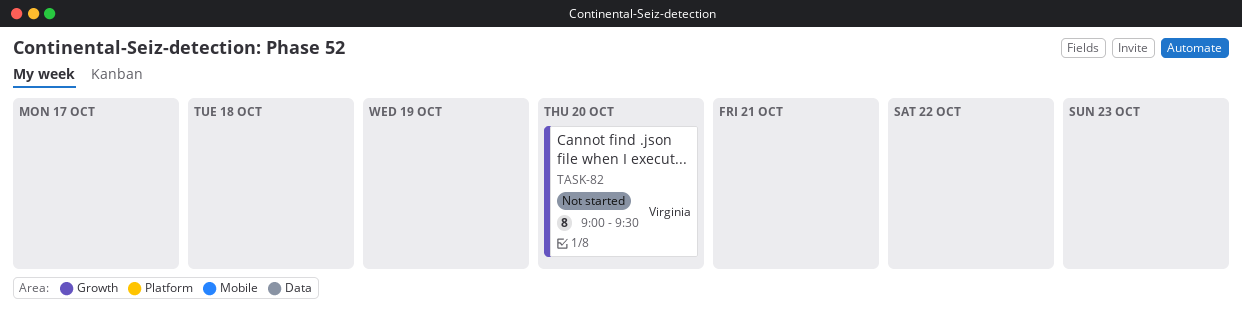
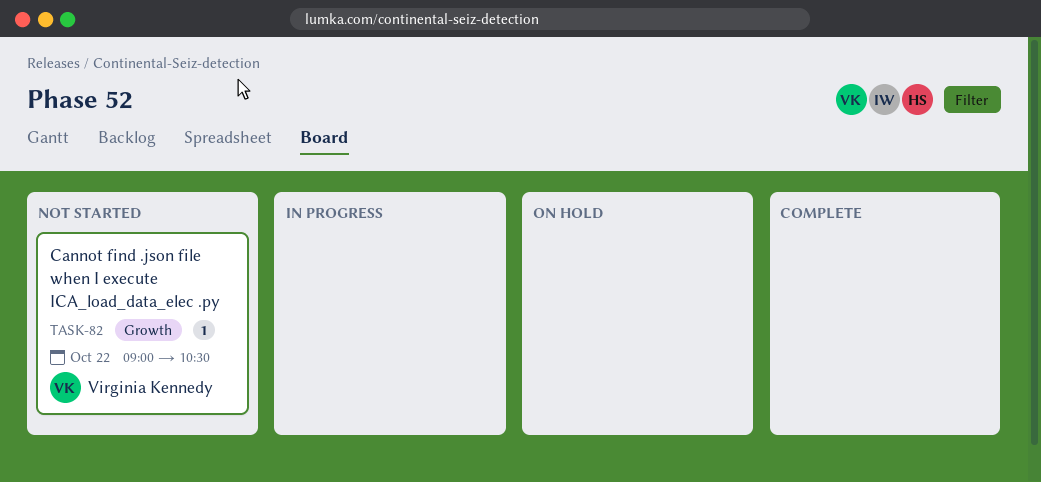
TASK-82, estimate: 8 -> 1
TASK-82, day: Oct 20 -> Oct 22
TASK-82, ends: 09:30 -> 10:30

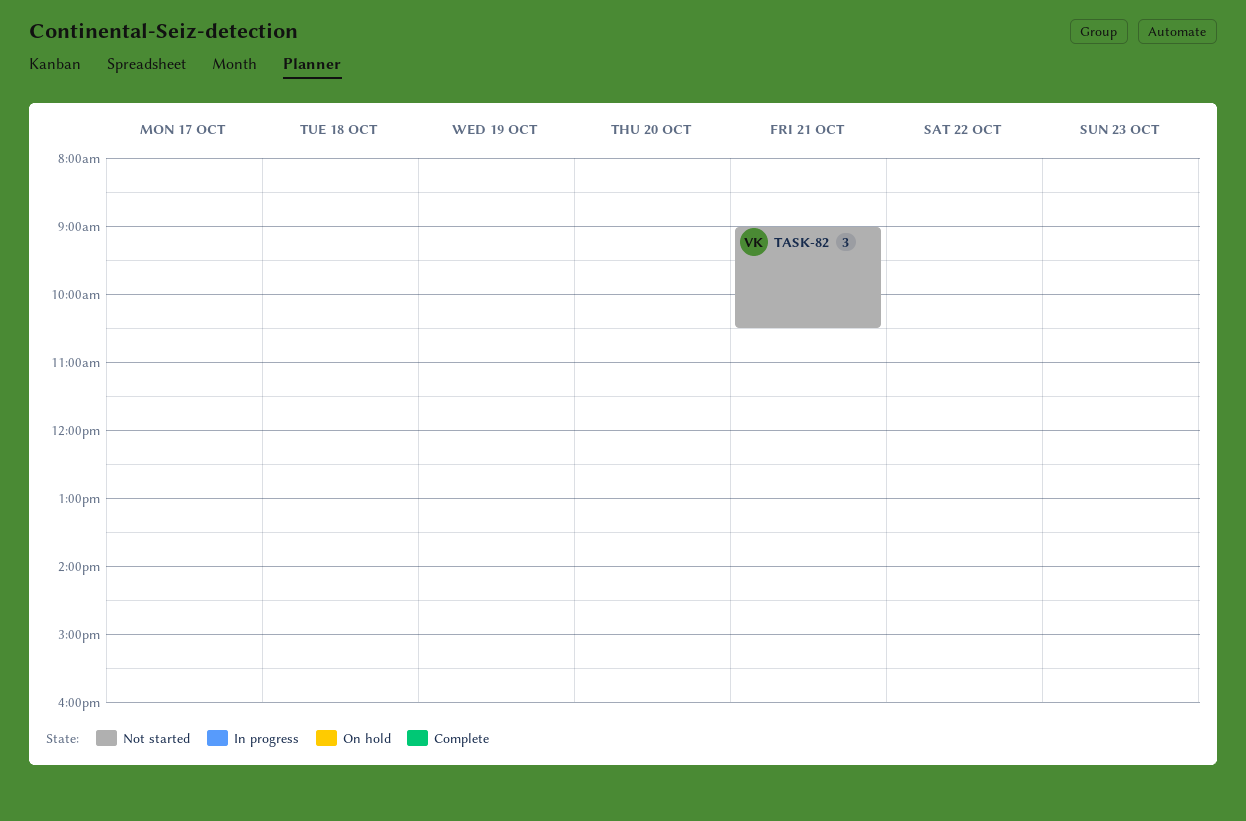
TASK-82, estimate: 1 -> 3
TASK-82, day: Oct 22 -> Oct 21

